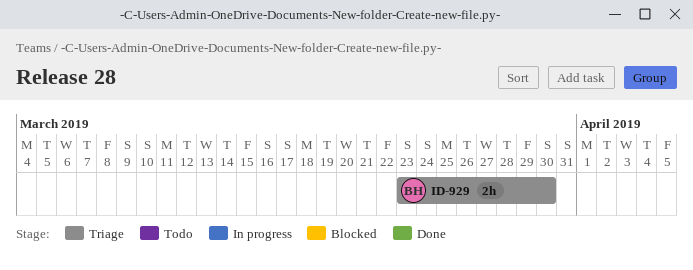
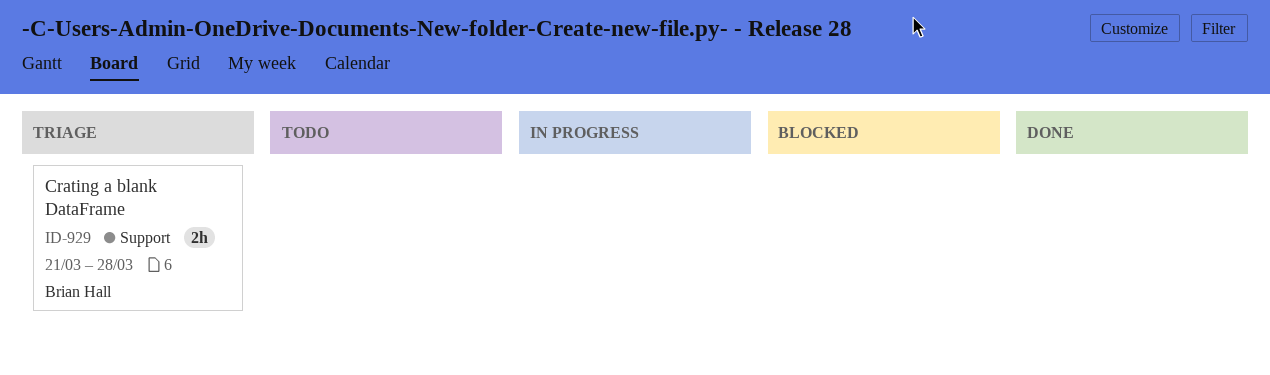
ID-929, start: Mar 23 -> Mar 21
ID-929, due: Mar 30 -> Mar 28

